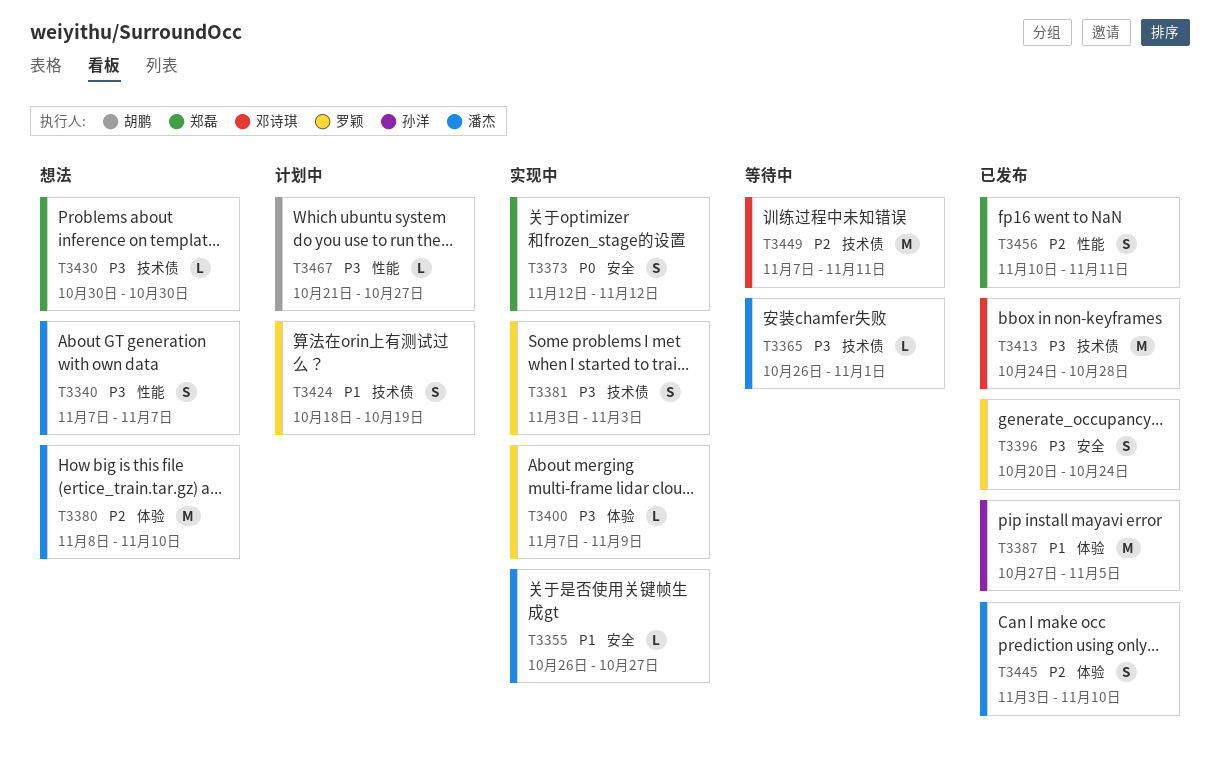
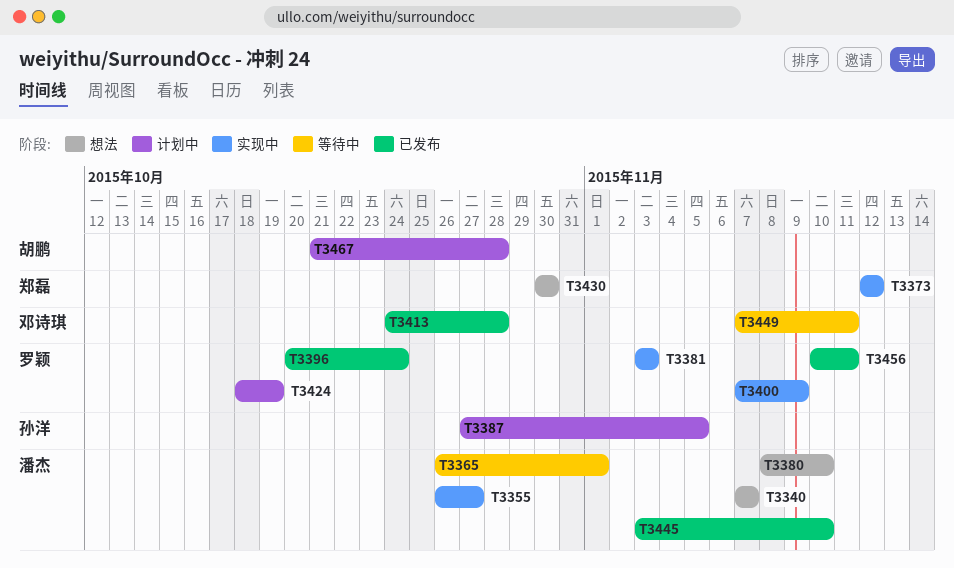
T3387, status: 已发布 -> 计划中
T3456, owner: 郑磊 -> 罗颖
T3467, due: Oct 27 -> Oct 28

